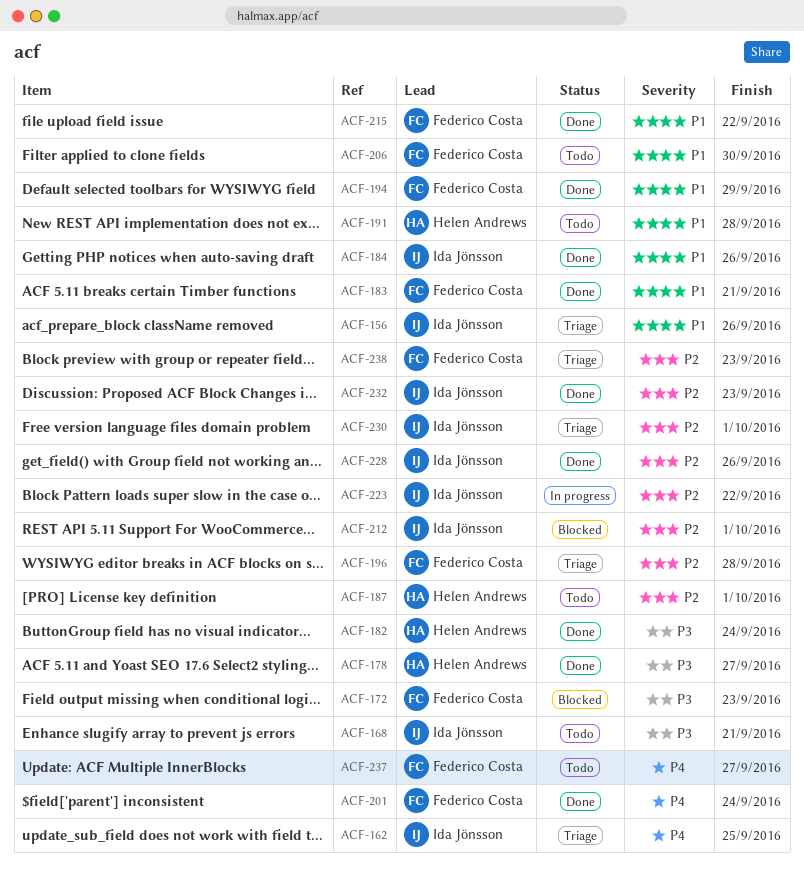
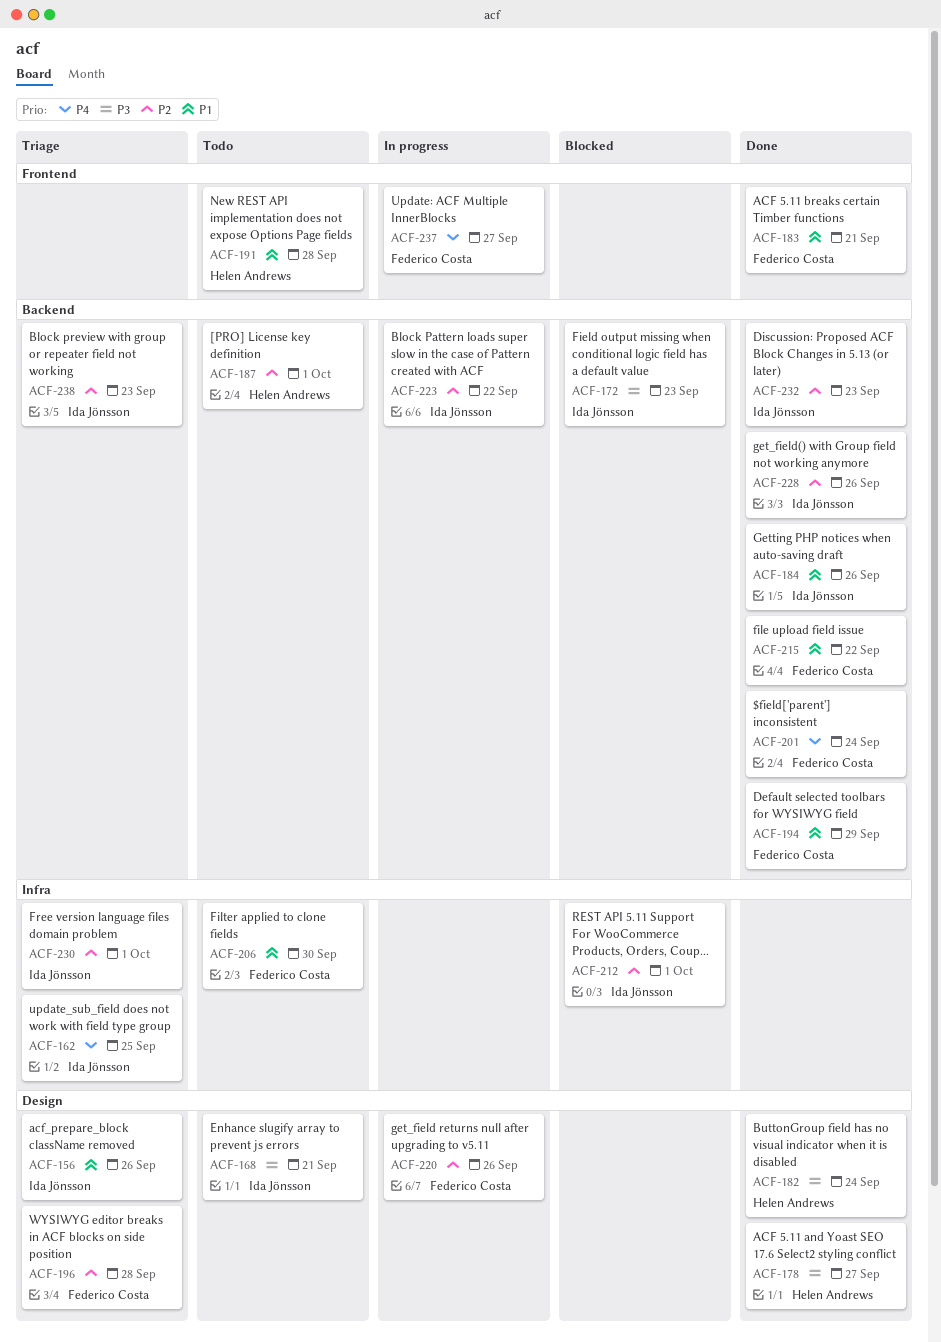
ACF-172, owner: Federico Costa -> Ida Jönsson
ACF-220: none -> present
ACF-237, status: Todo -> In progress
ACF-238, owner: Federico Costa -> Ida Jönsson

